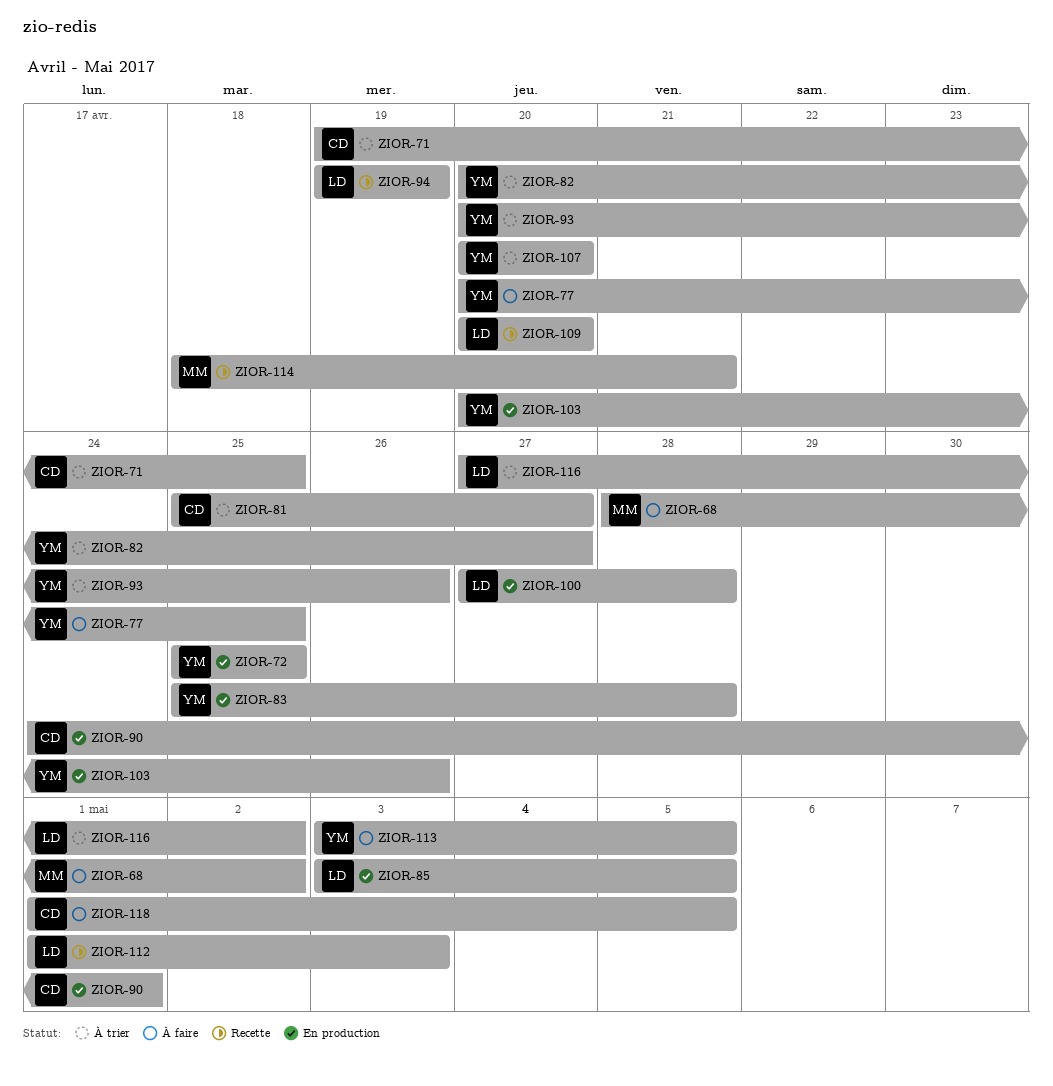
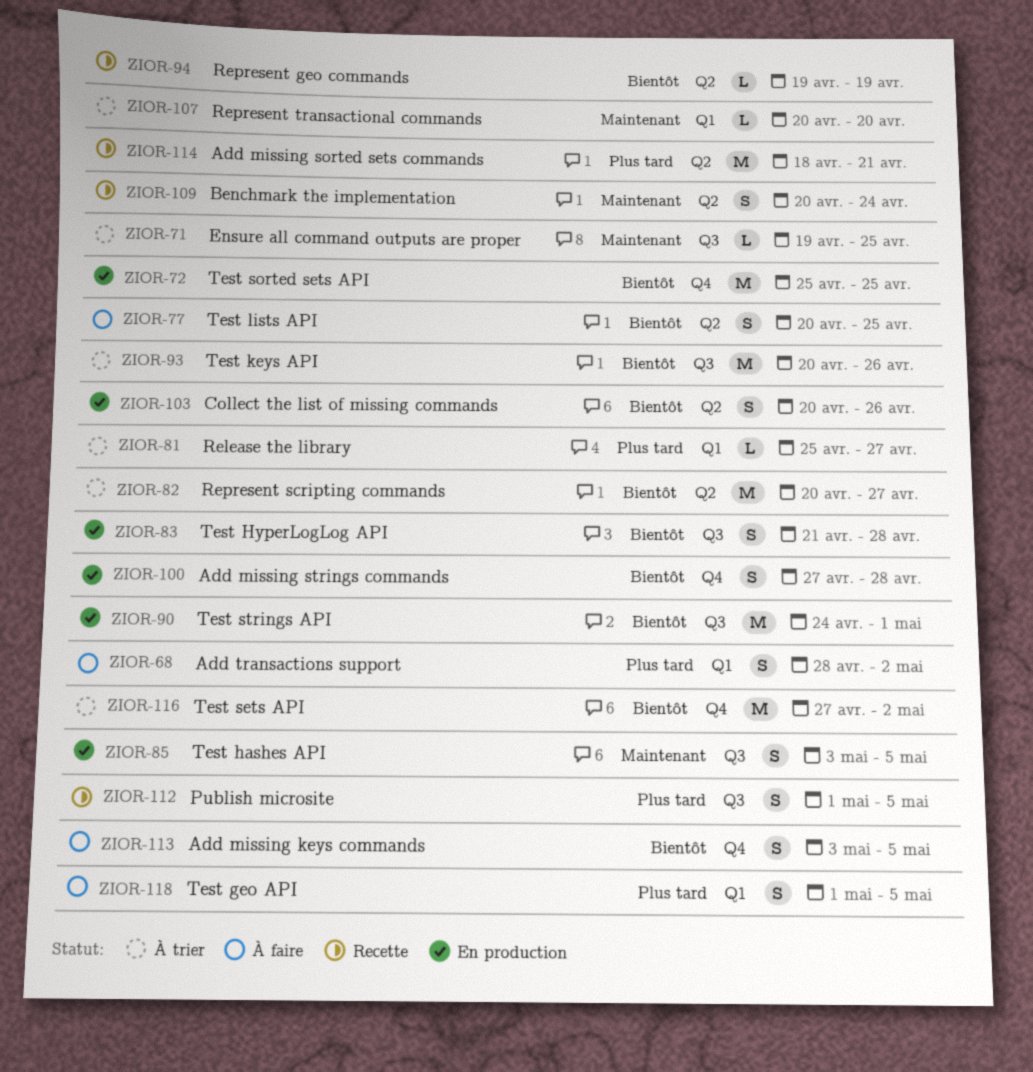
ZIOR-83, start: Apr 25 -> Apr 21
ZIOR-109, due: Apr 20 -> Apr 24
ZIOR-112, due: May 3 -> May 5

